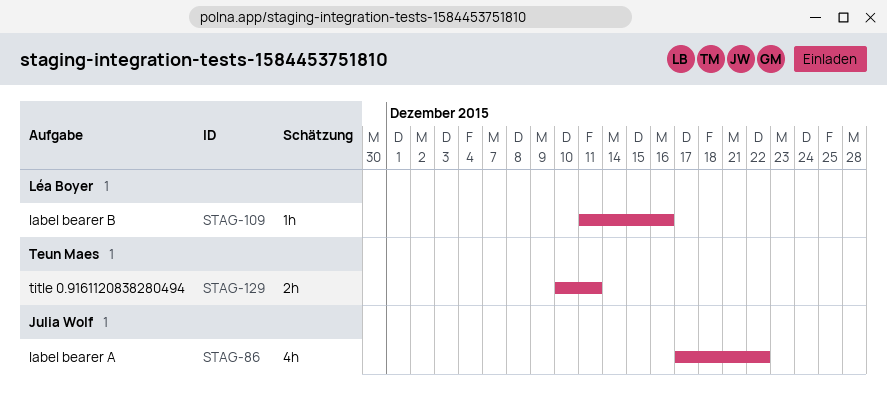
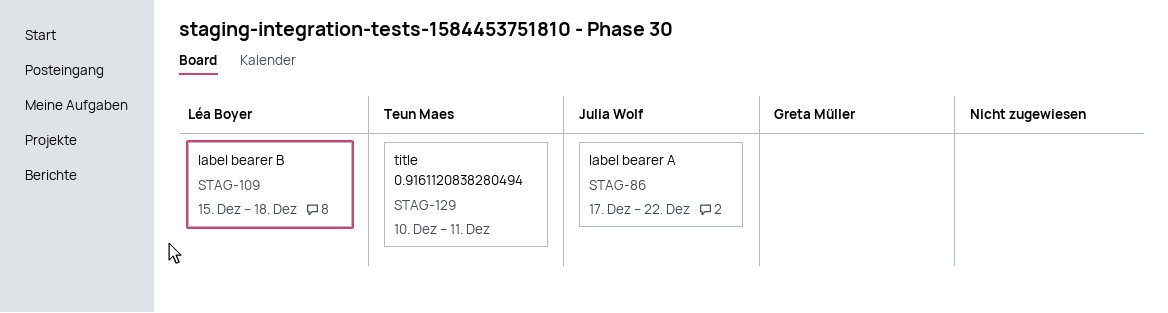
STAG-109, start: Dec 11 -> Dec 15
STAG-109, due: Dec 16 -> Dec 18

